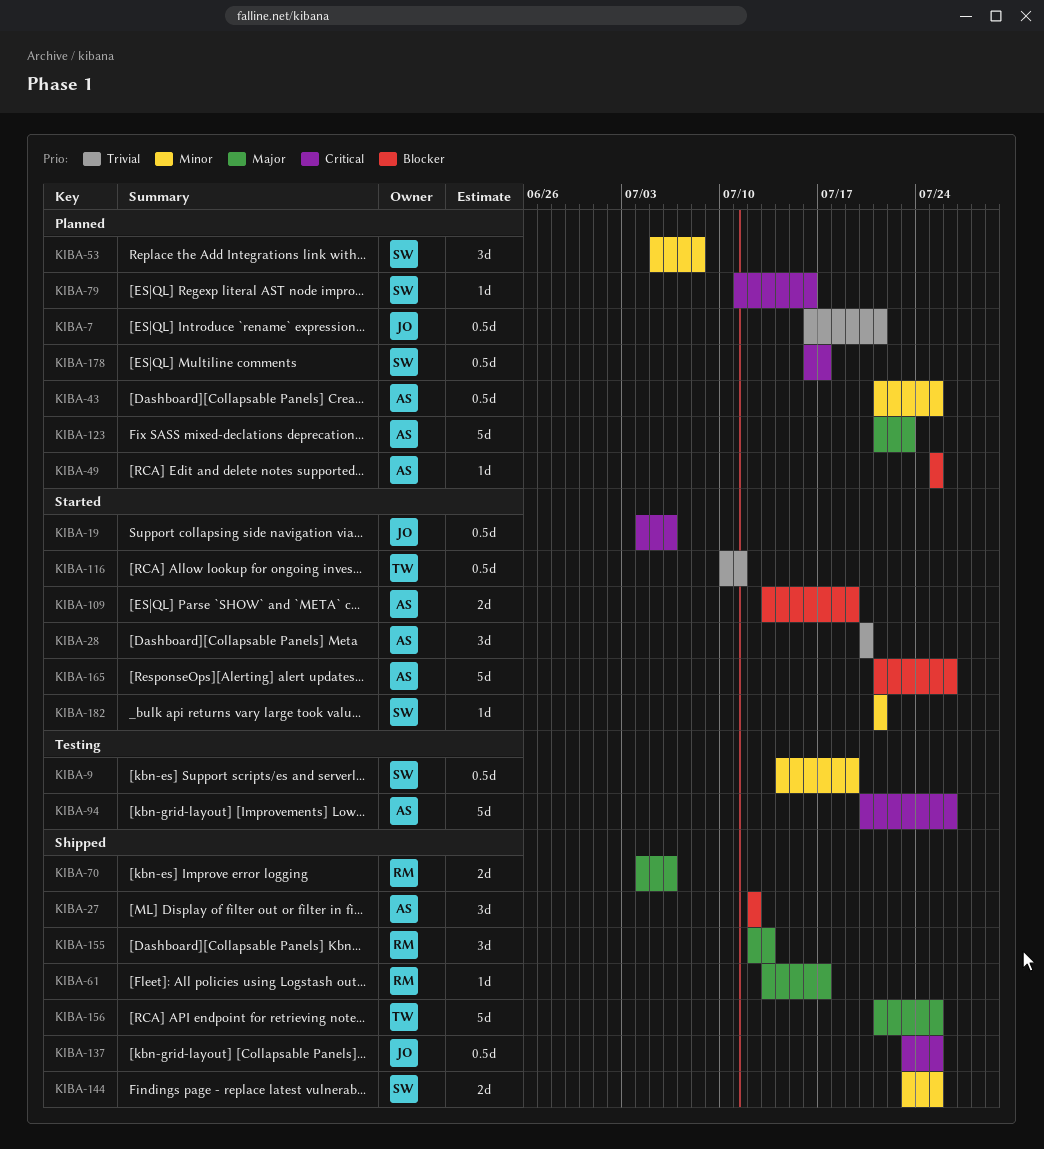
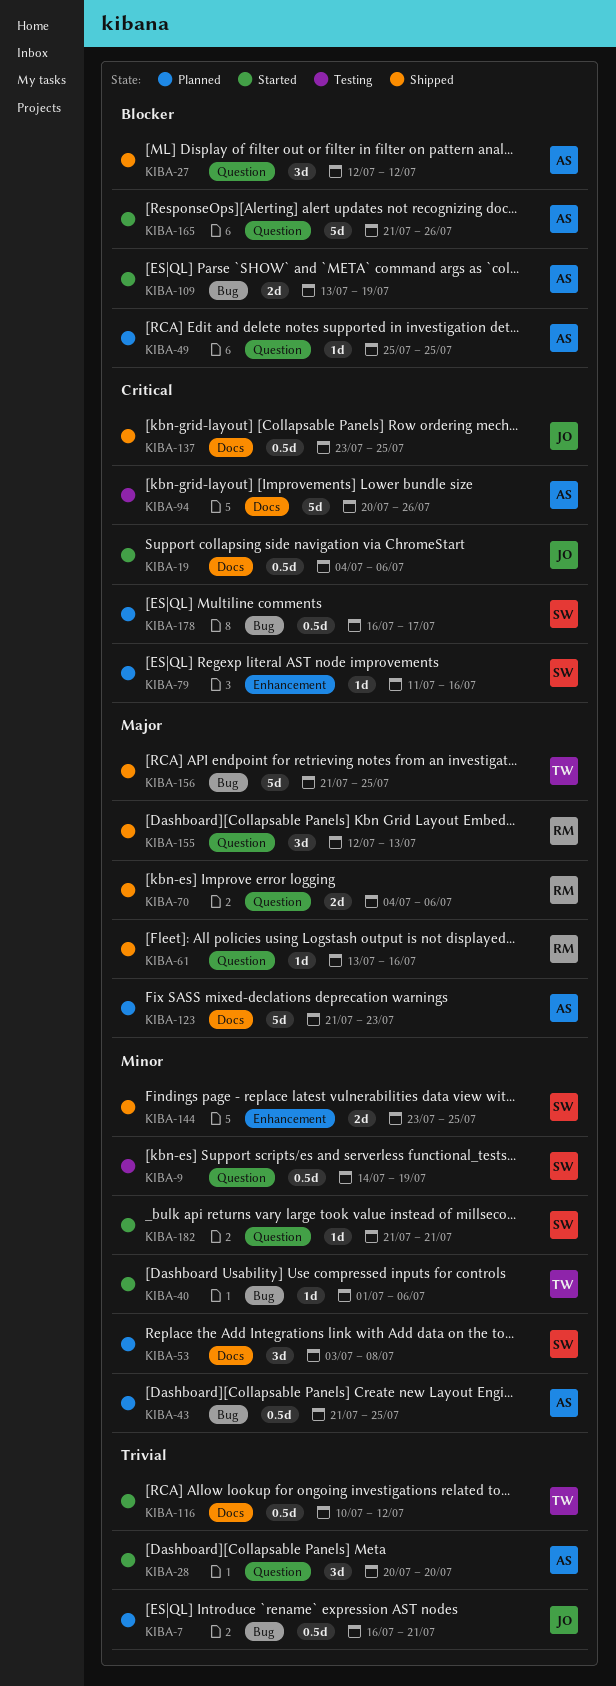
KIBA-40: none -> present
KIBA-53, start: Jul 5 -> Jul 3
KIBA-61, due: Jul 17 -> Jul 16
KIBA-116, due: Jul 11 -> Jul 12

